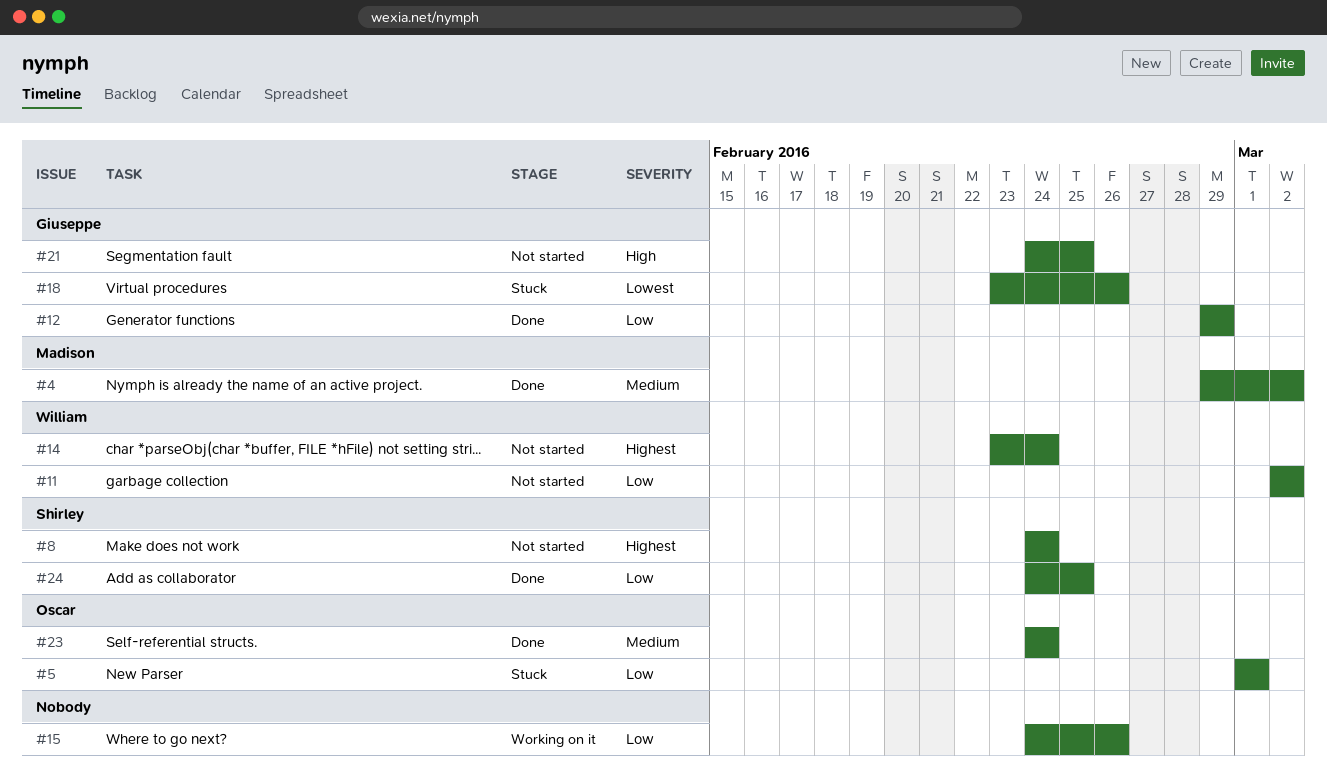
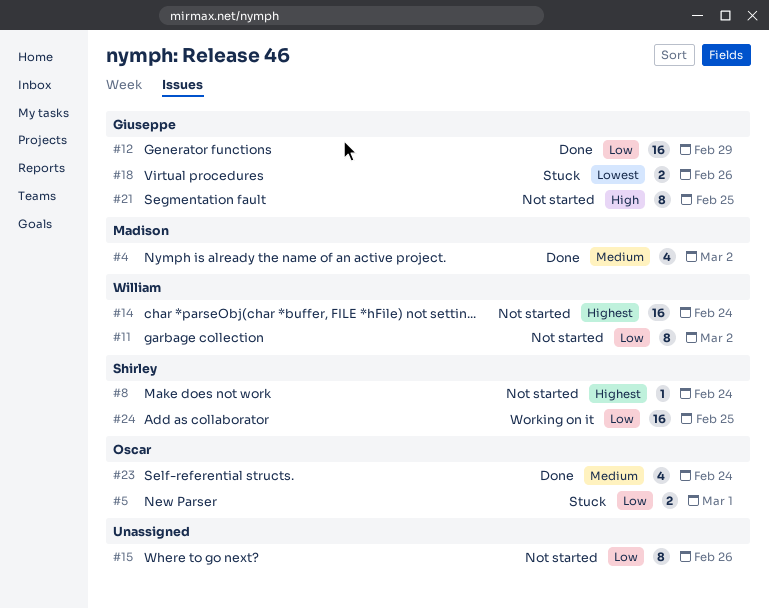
#15, status: Working on it -> Not started
#24, status: Done -> Working on it

